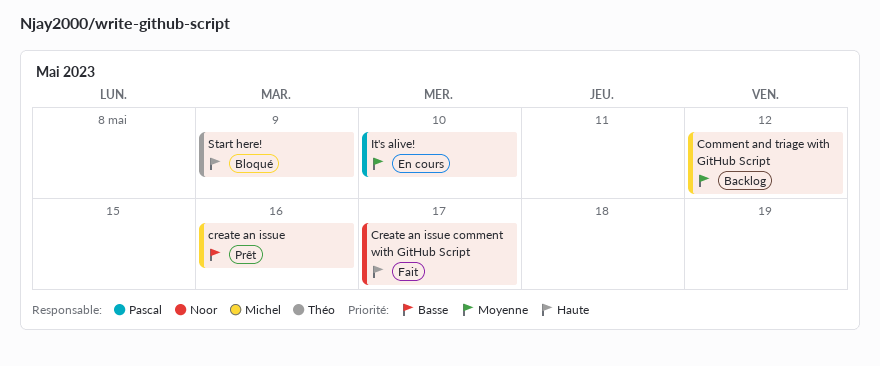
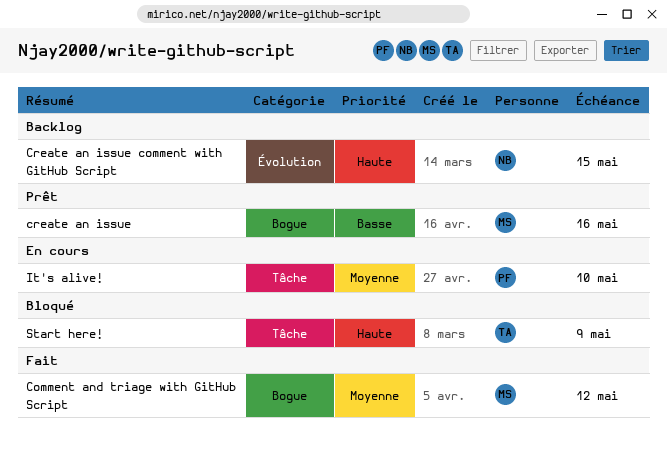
Comment and triage with GitHub Script, status: Backlog -> Fait
Create an issue comment with GitHub Script, status: Fait -> Backlog
Create an issue comment with GitHub Script, due: May 17 -> May 15

